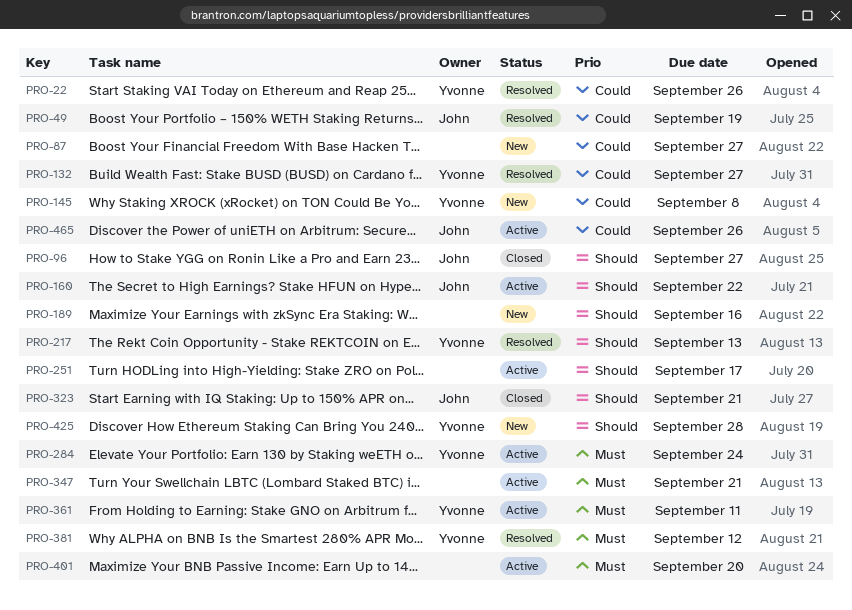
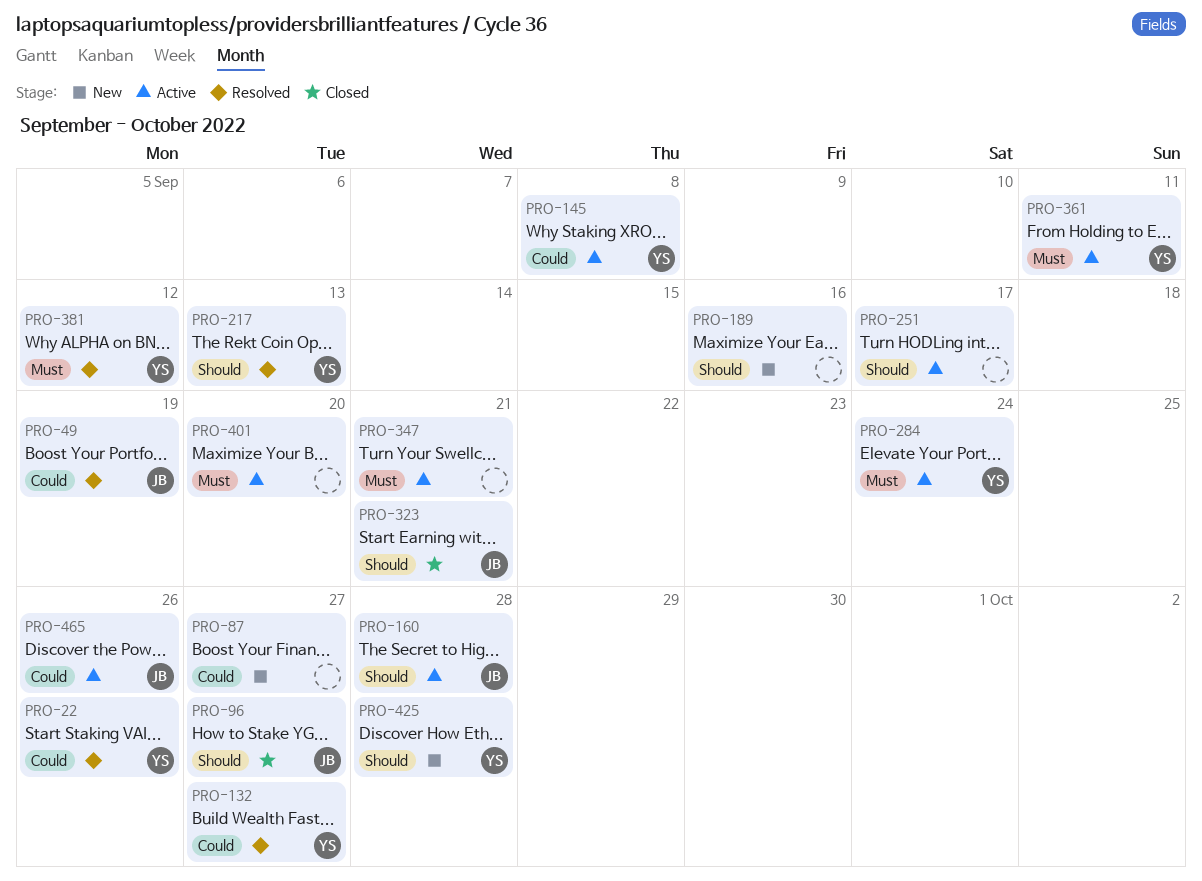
PRO-145, status: New -> Active
PRO-160, due: Sep 22 -> Sep 28

